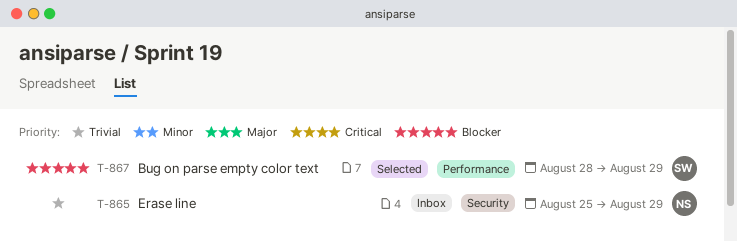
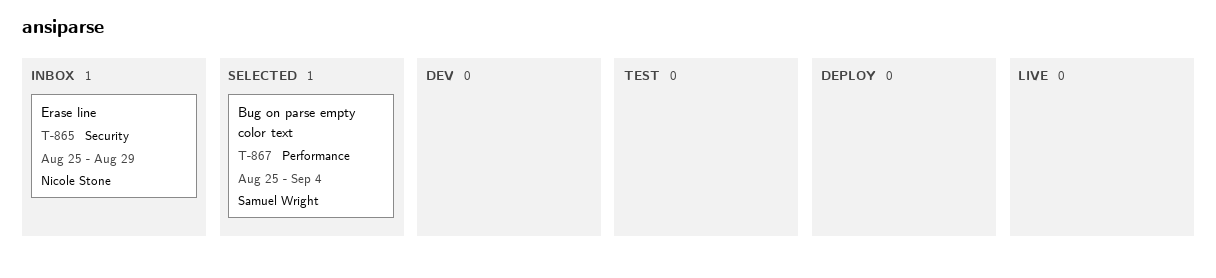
T-867, start: Aug 28 -> Aug 25
T-867, due: Aug 29 -> Sep 4

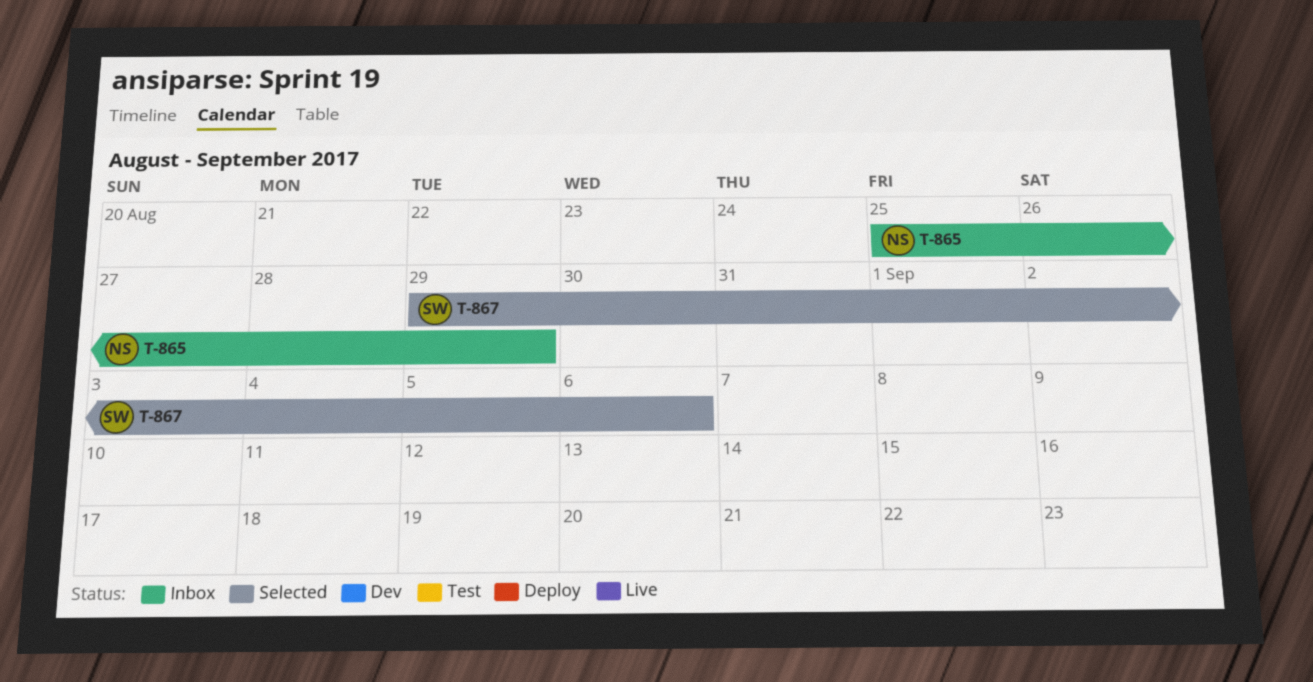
T-867, start: Aug 25 -> Aug 29
T-867, due: Sep 4 -> Sep 6

